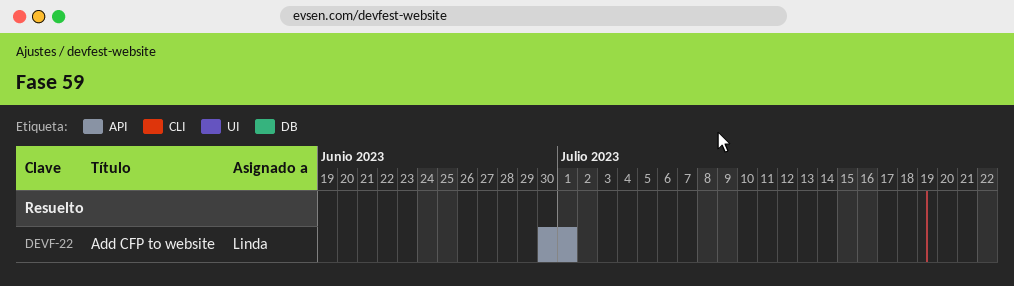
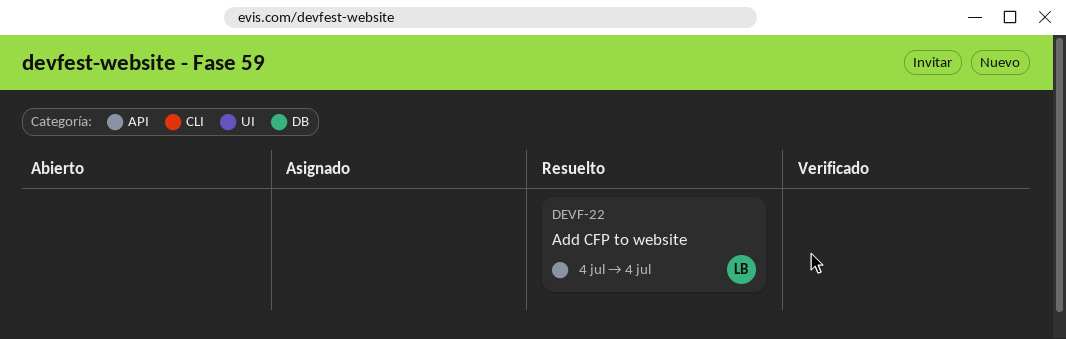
DEVF-22, start: Jun 30 -> Jul 4
DEVF-22, due: Jul 1 -> Jul 4

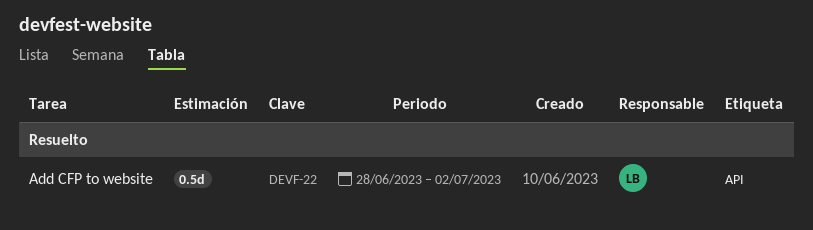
DEVF-22, start: Jul 4 -> Jun 28
DEVF-22, due: Jul 4 -> Jul 2

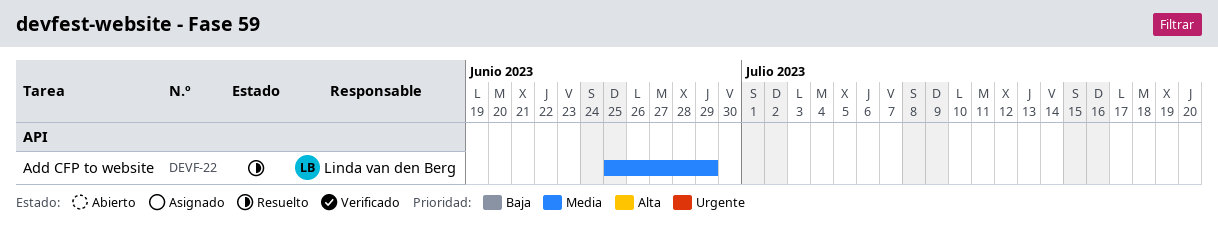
DEVF-22, start: Jun 28 -> Jun 25
DEVF-22, due: Jul 2 -> Jun 29

